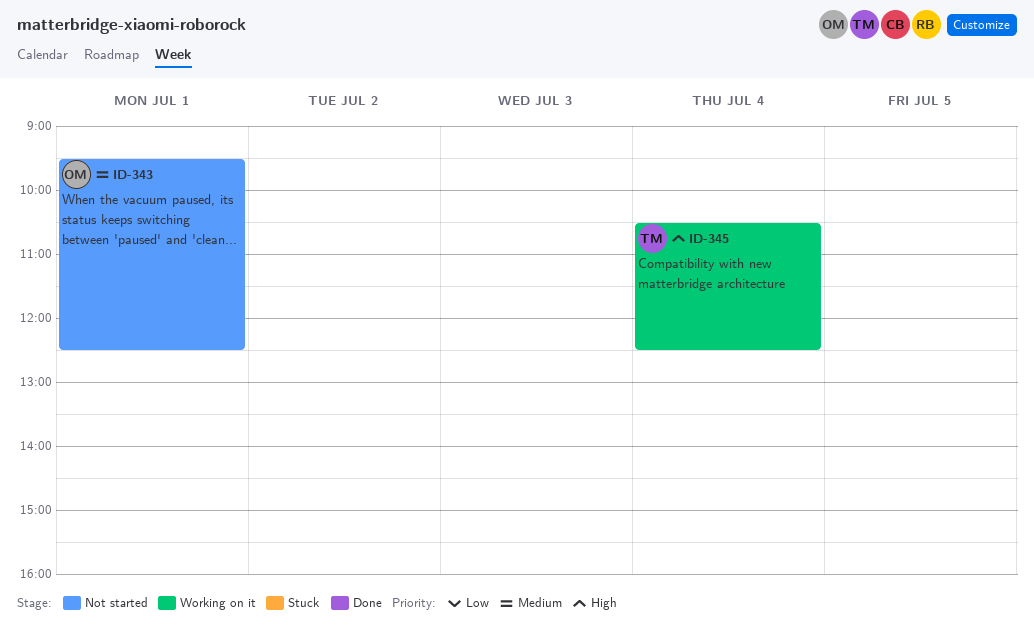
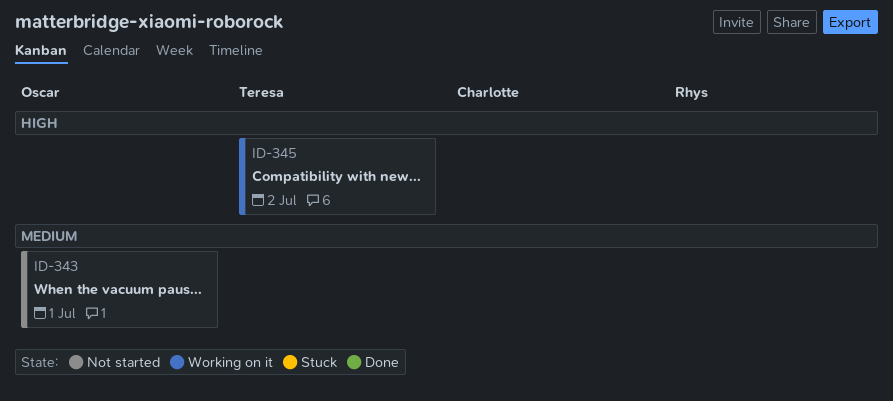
ID-345, day: Jul 4 -> Jul 2

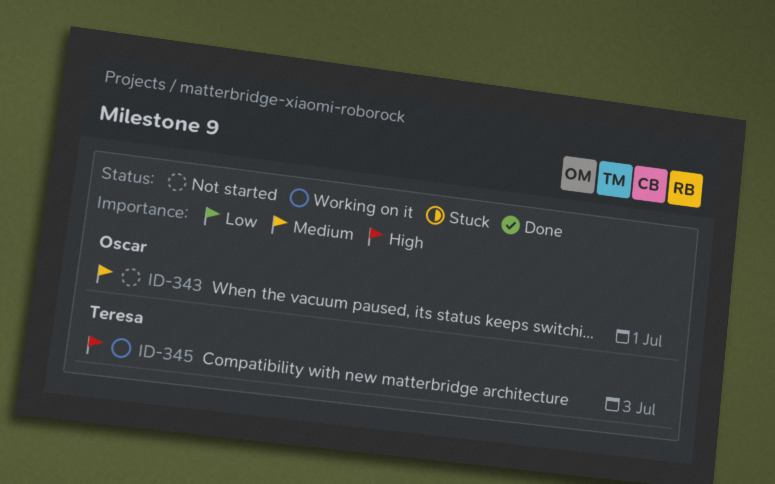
ID-345, day: Jul 2 -> Jul 3

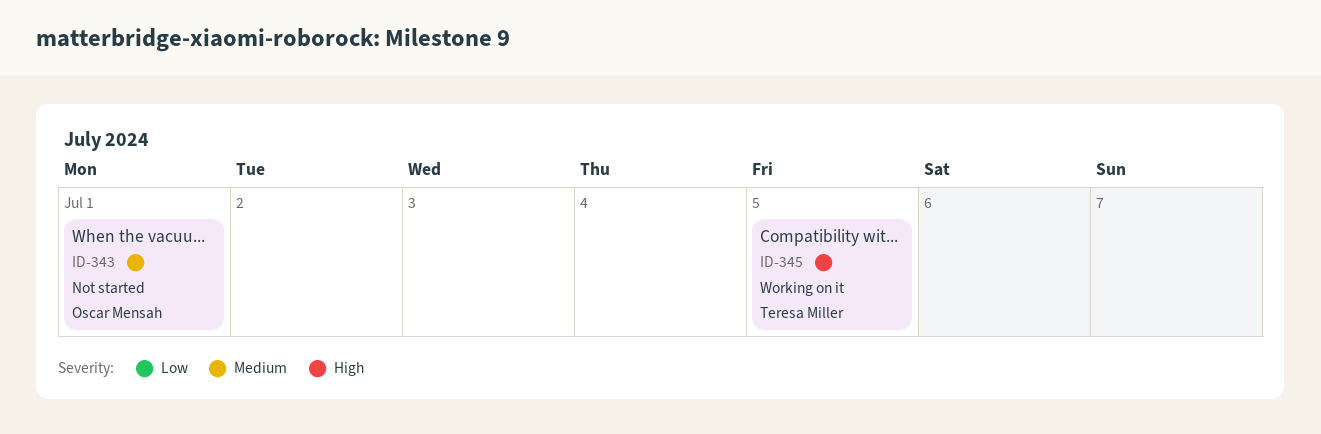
ID-345, day: Jul 3 -> Jul 5

